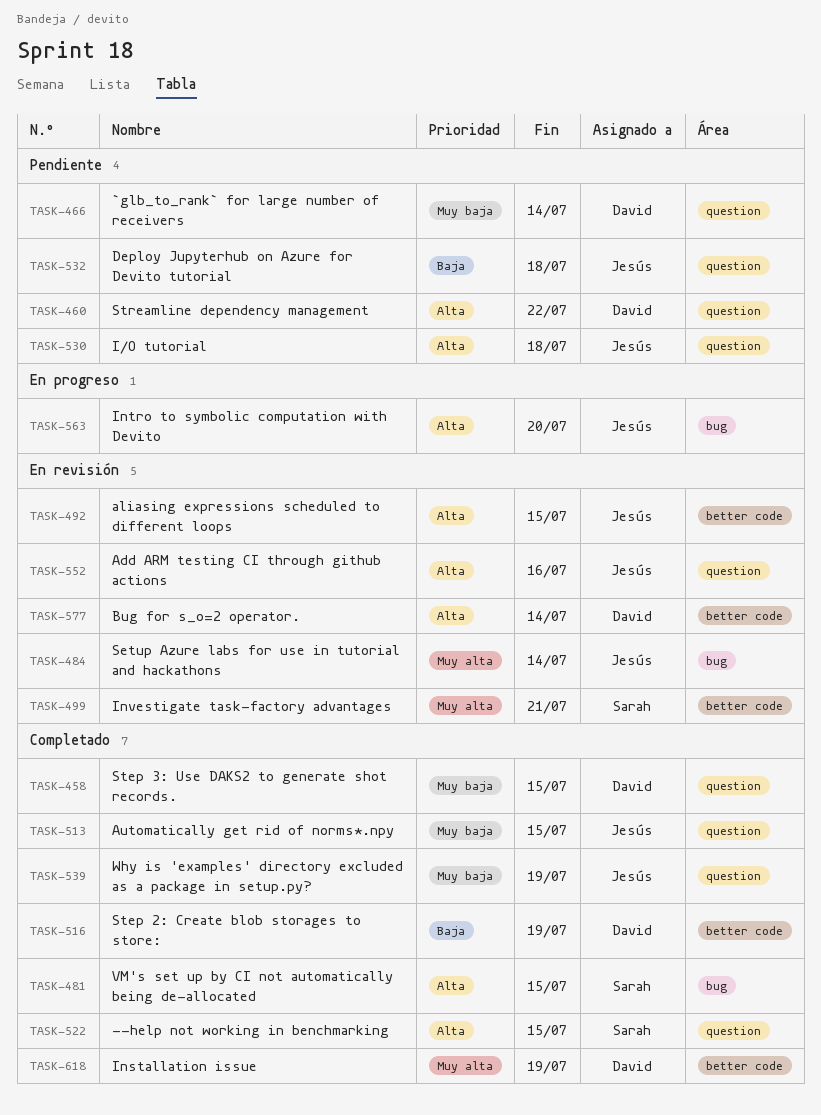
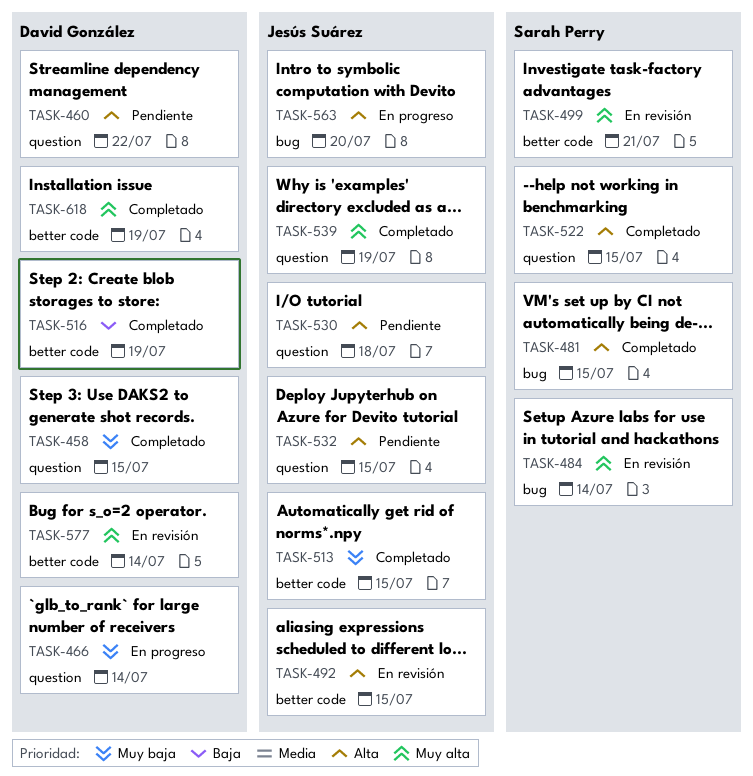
TASK-466, status: Pendiente -> En progreso
TASK-484, owner: Jesús Suárez -> Sarah Perry
TASK-513, label: question -> better code
TASK-532, priority: Baja -> Alta
TASK-532, due: Jul 18 -> Jul 15
TASK-539, priority: Muy baja -> Muy alta
TASK-552: present -> none
TASK-577, priority: Alta -> Muy alta

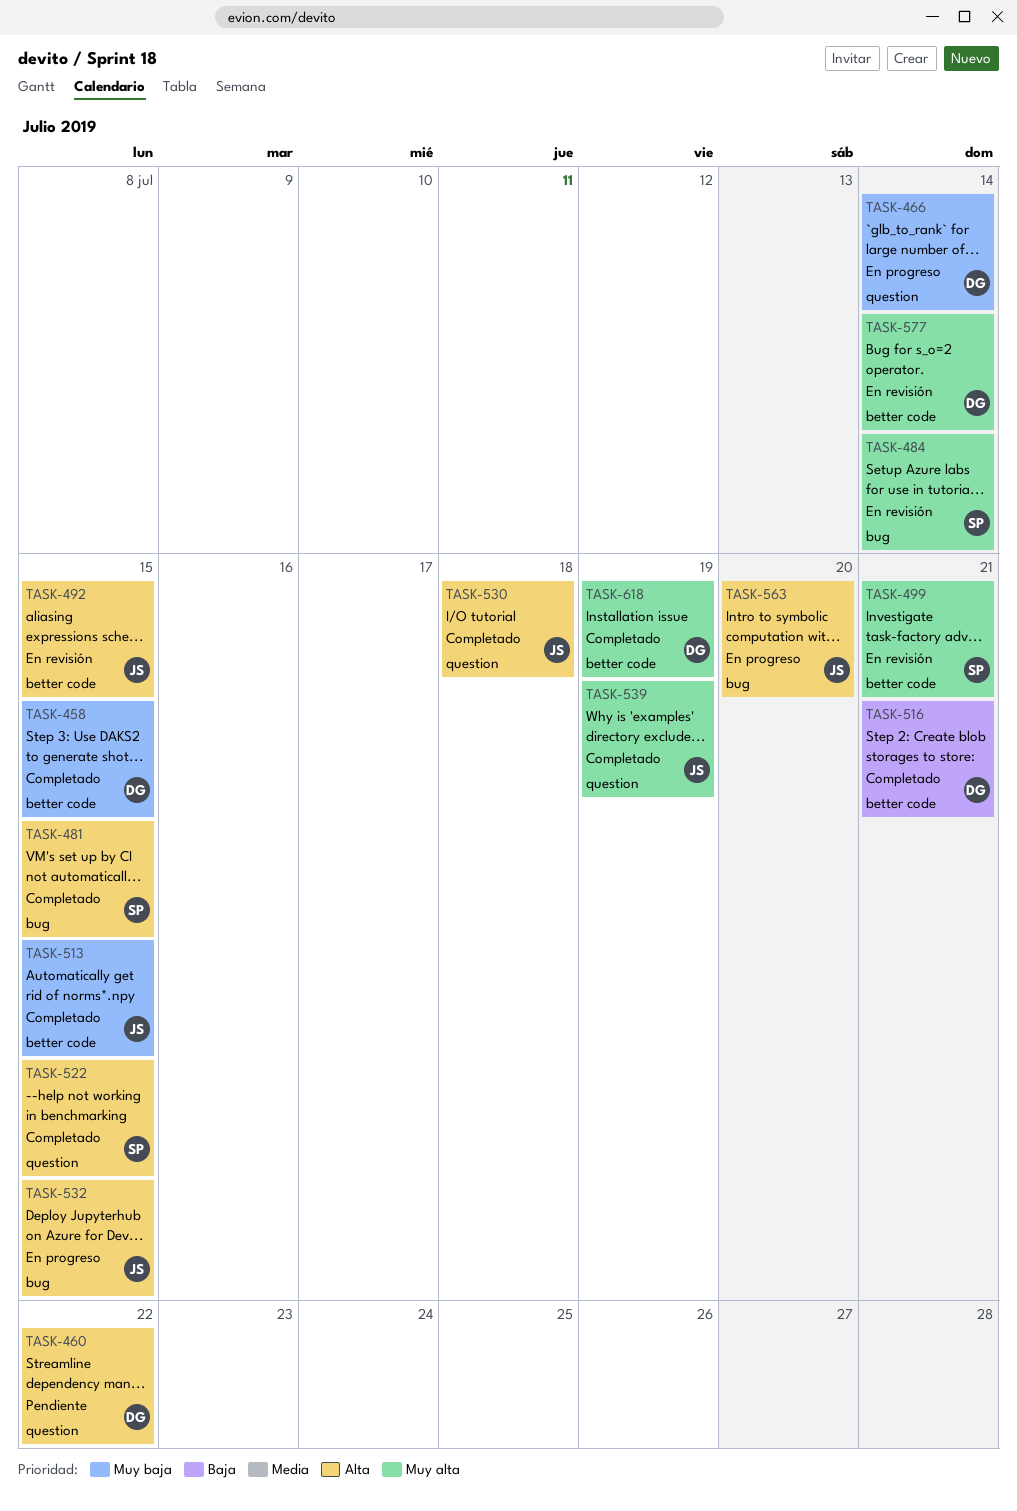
TASK-458, label: question -> better code
TASK-516, due: Jul 19 -> Jul 21
TASK-530, status: Pendiente -> Completado
TASK-532, status: Pendiente -> En progreso
TASK-532, label: question -> bug

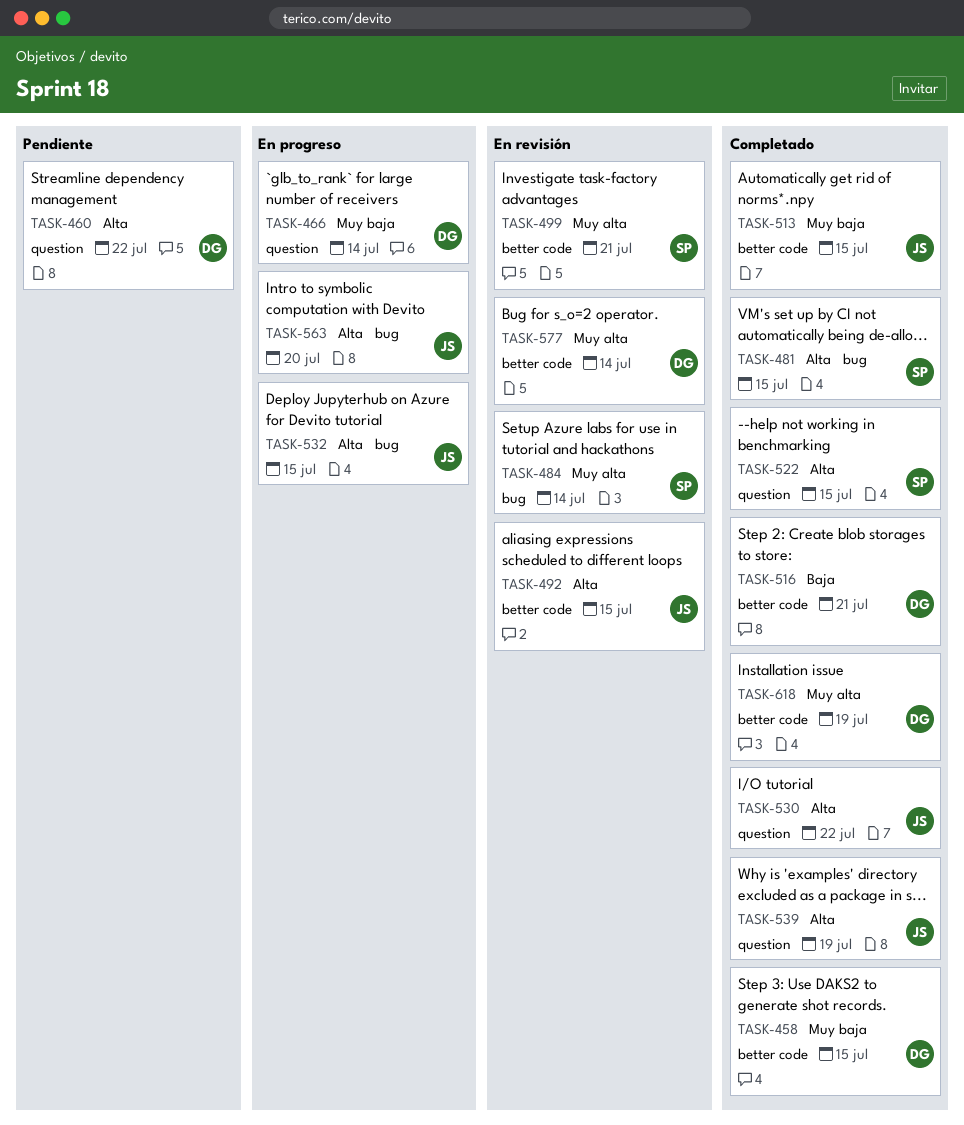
TASK-530, due: Jul 18 -> Jul 22
TASK-539, priority: Muy alta -> Alta

